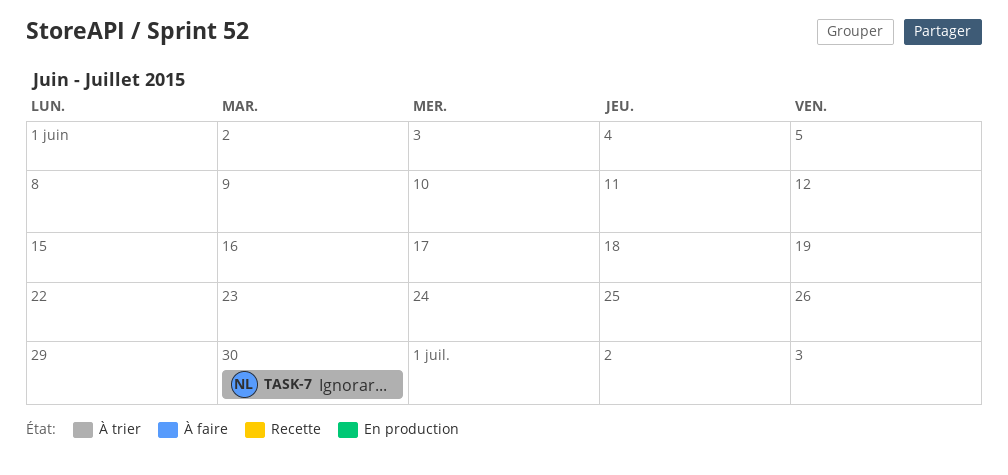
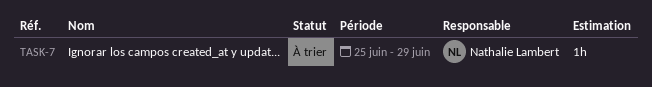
TASK-7, start: Jun 30 -> Jun 25
TASK-7, due: Jun 30 -> Jun 29

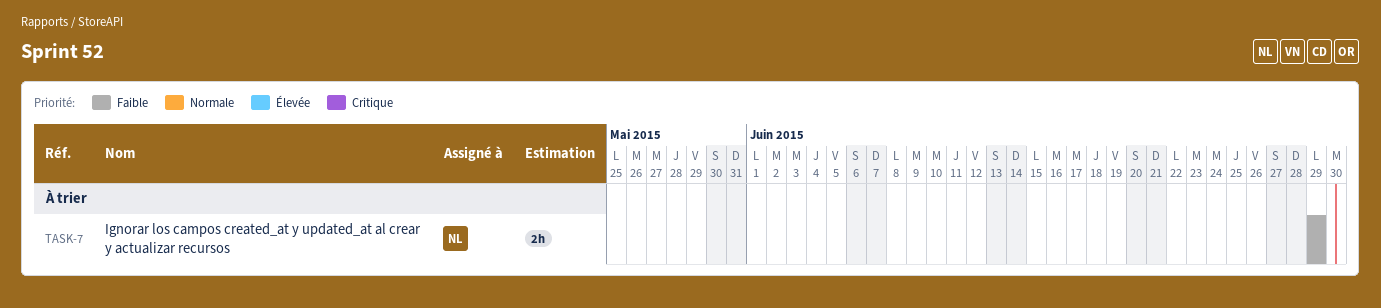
TASK-7, estimate: 1h -> 2h
TASK-7, start: Jun 25 -> Jun 29

